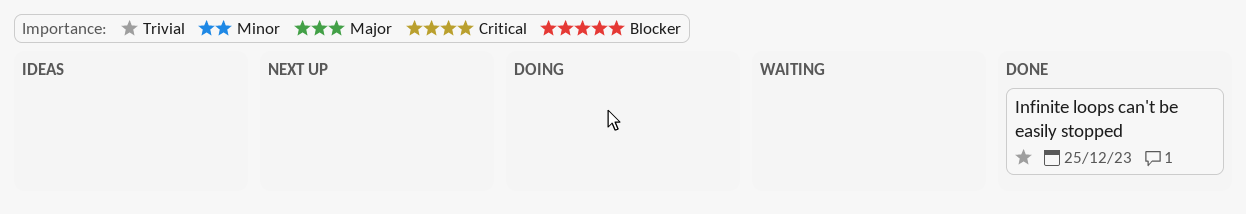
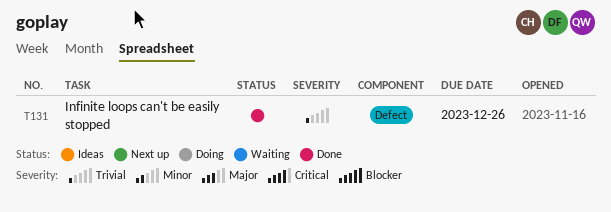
Infinite loops can't be easily stopped, due: Dec 25 -> Dec 26

